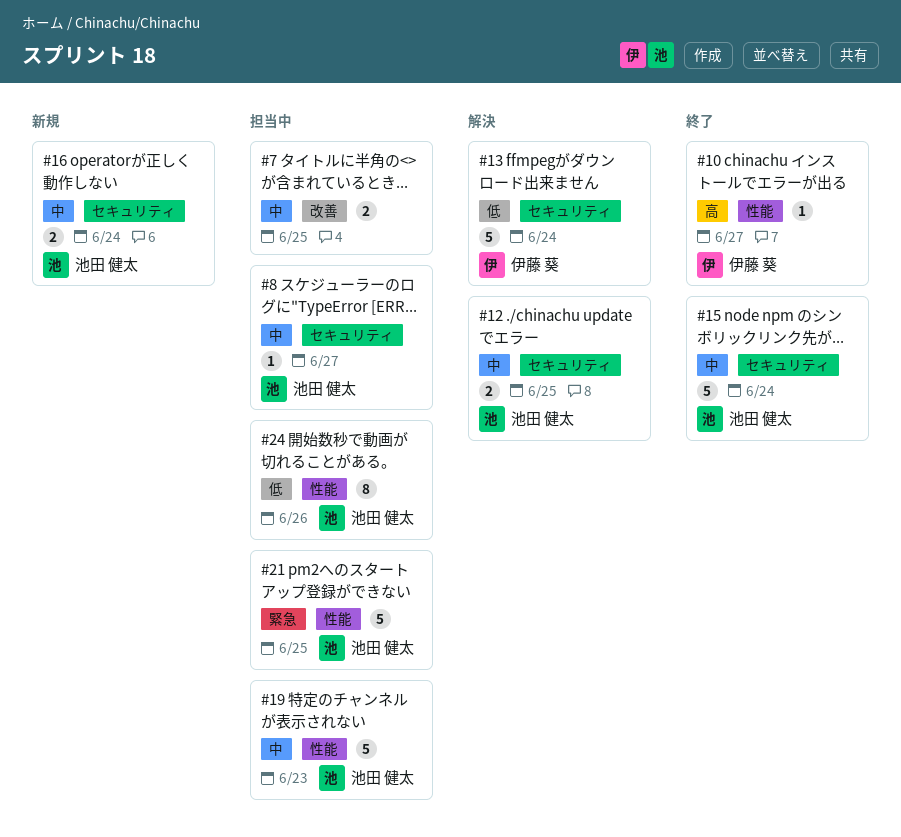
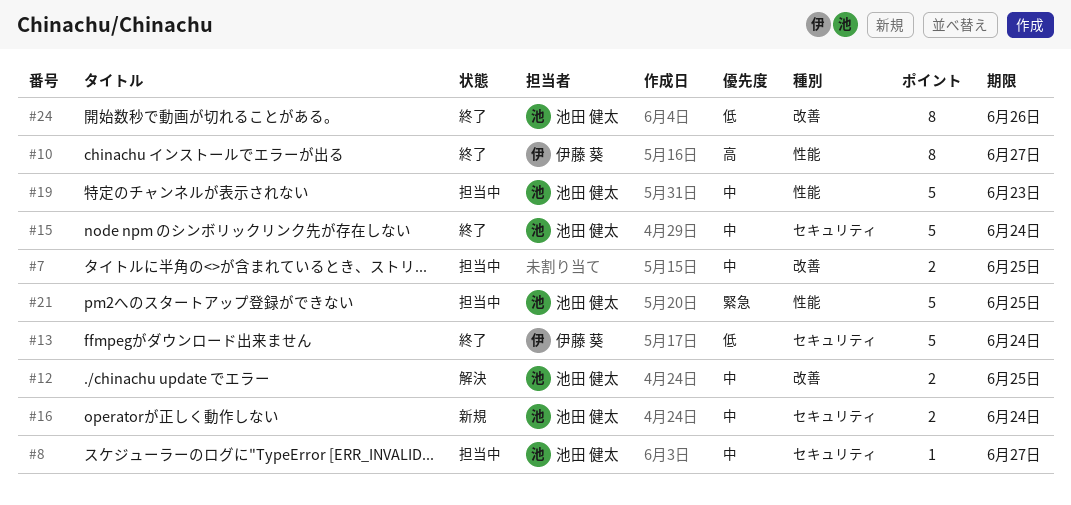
#10, estimate: 1 -> 8
#12, label: セキュリティ -> 改善
#13, status: 解決 -> 終了
#24, status: 担当中 -> 終了
#24, label: 性能 -> 改善

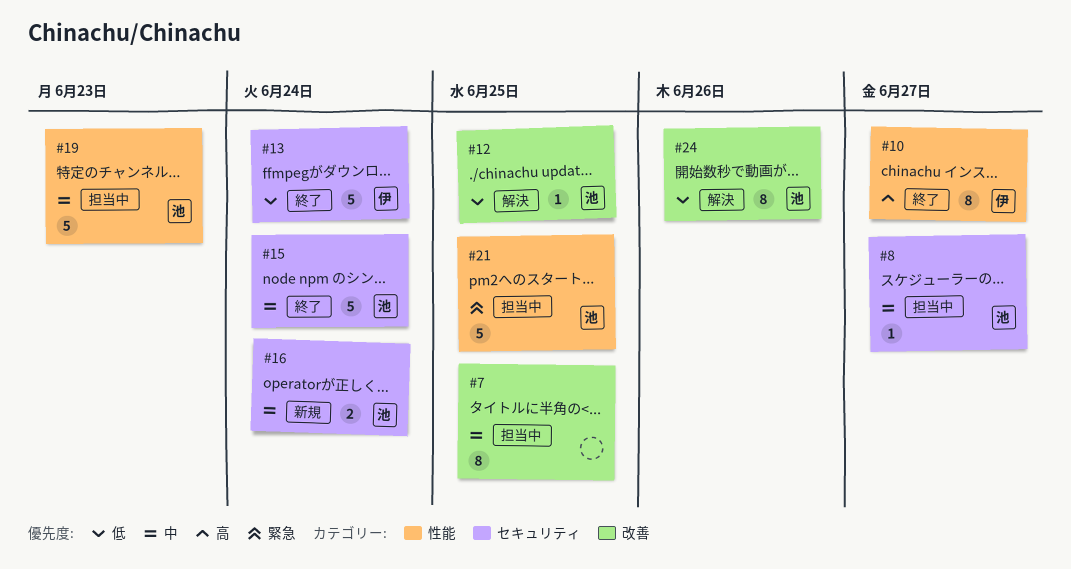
#7, estimate: 2 -> 8
#12, priority: 中 -> 低
#12, estimate: 2 -> 1
#24, status: 終了 -> 解決

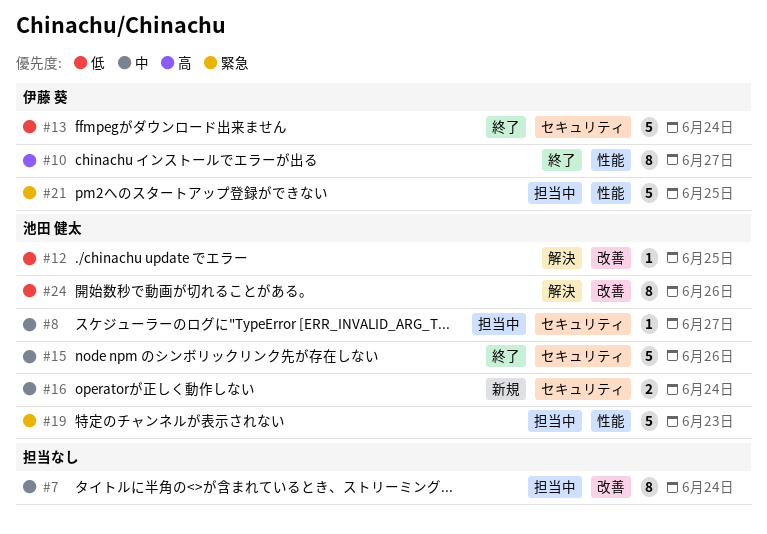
#7, due: Jun 25 -> Jun 24
#15, due: Jun 24 -> Jun 26
#19, priority: 中 -> 緊急
#21, owner: 池田 健太 -> 伊藤 葵

